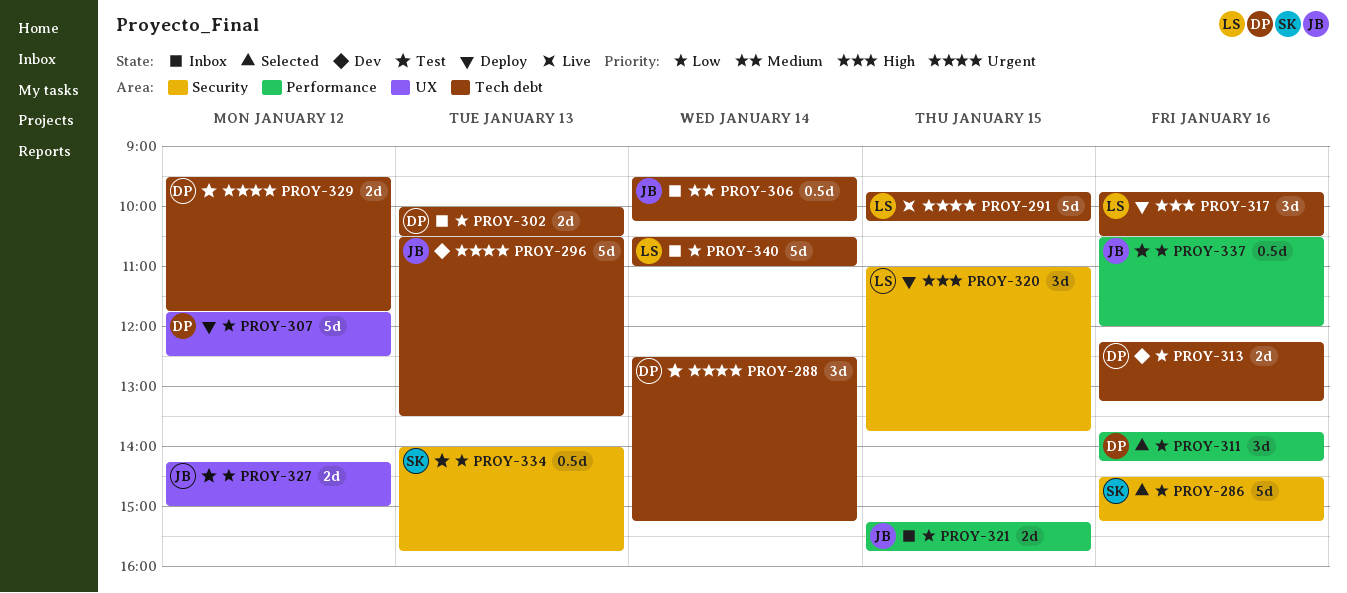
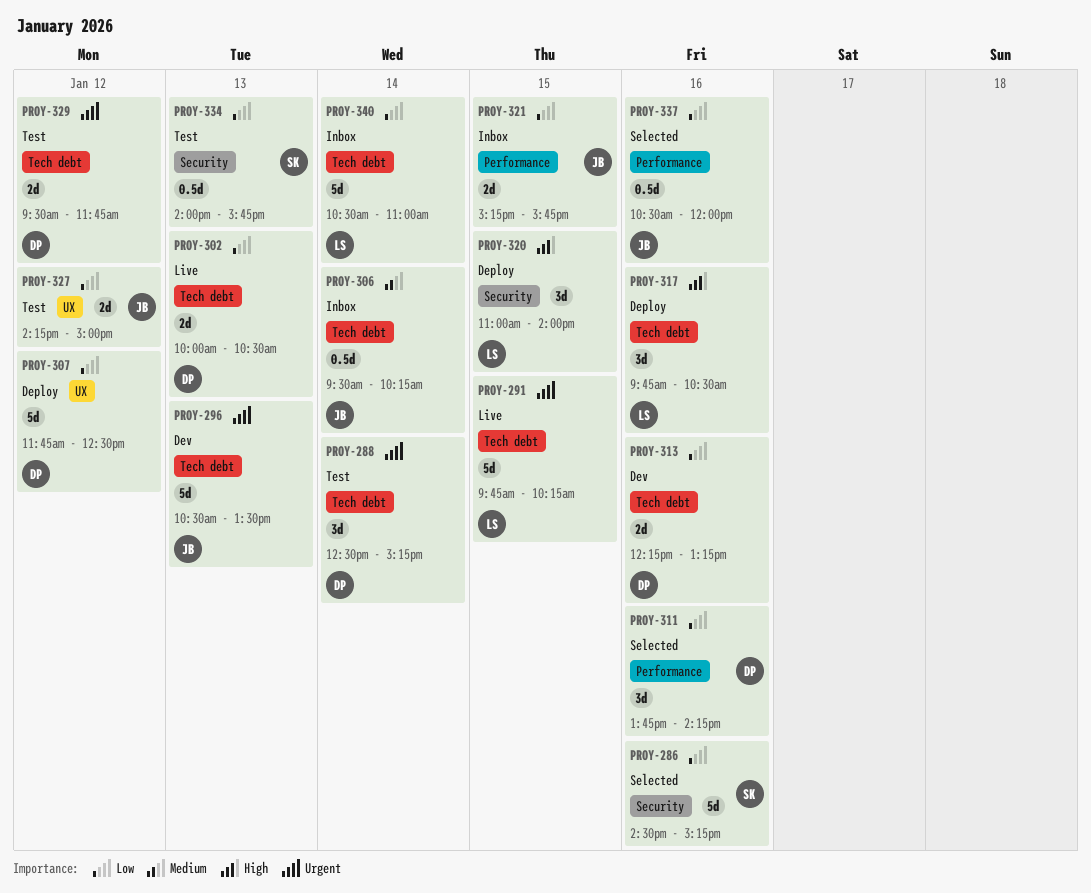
PROY-302, status: Inbox -> Live
PROY-320, ends: 13:45 -> 14:00
PROY-337, status: Test -> Selected

